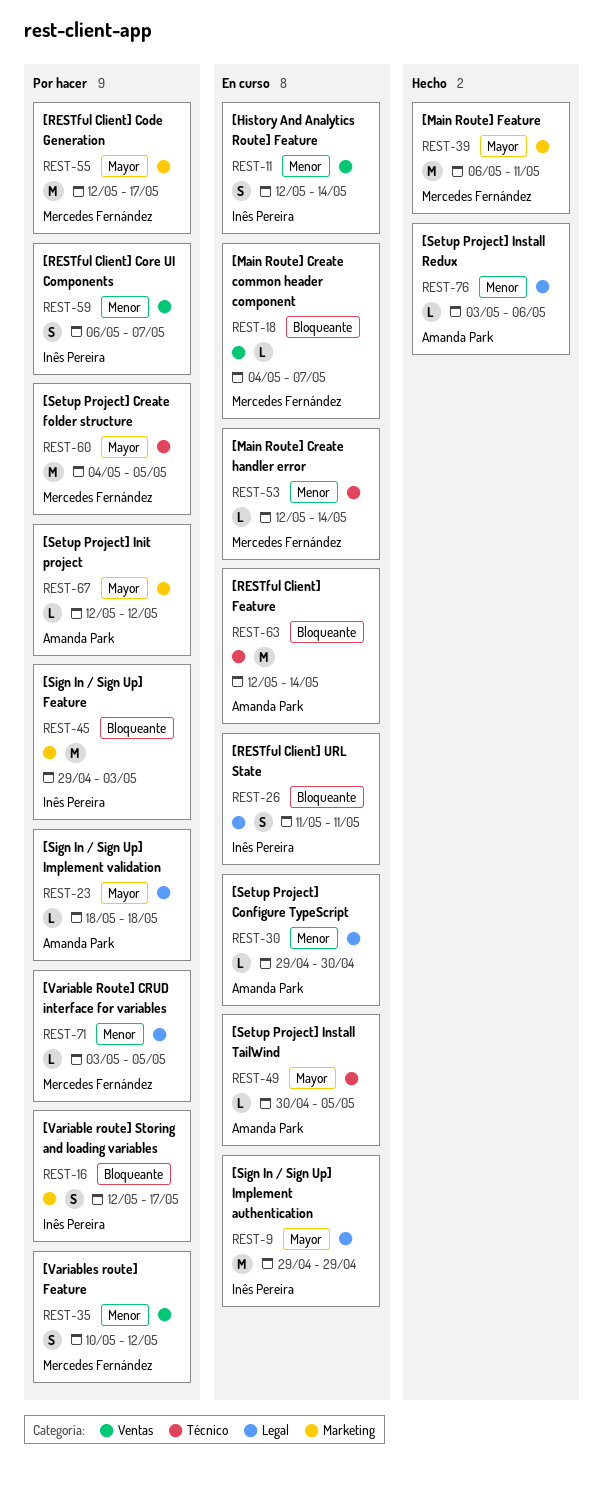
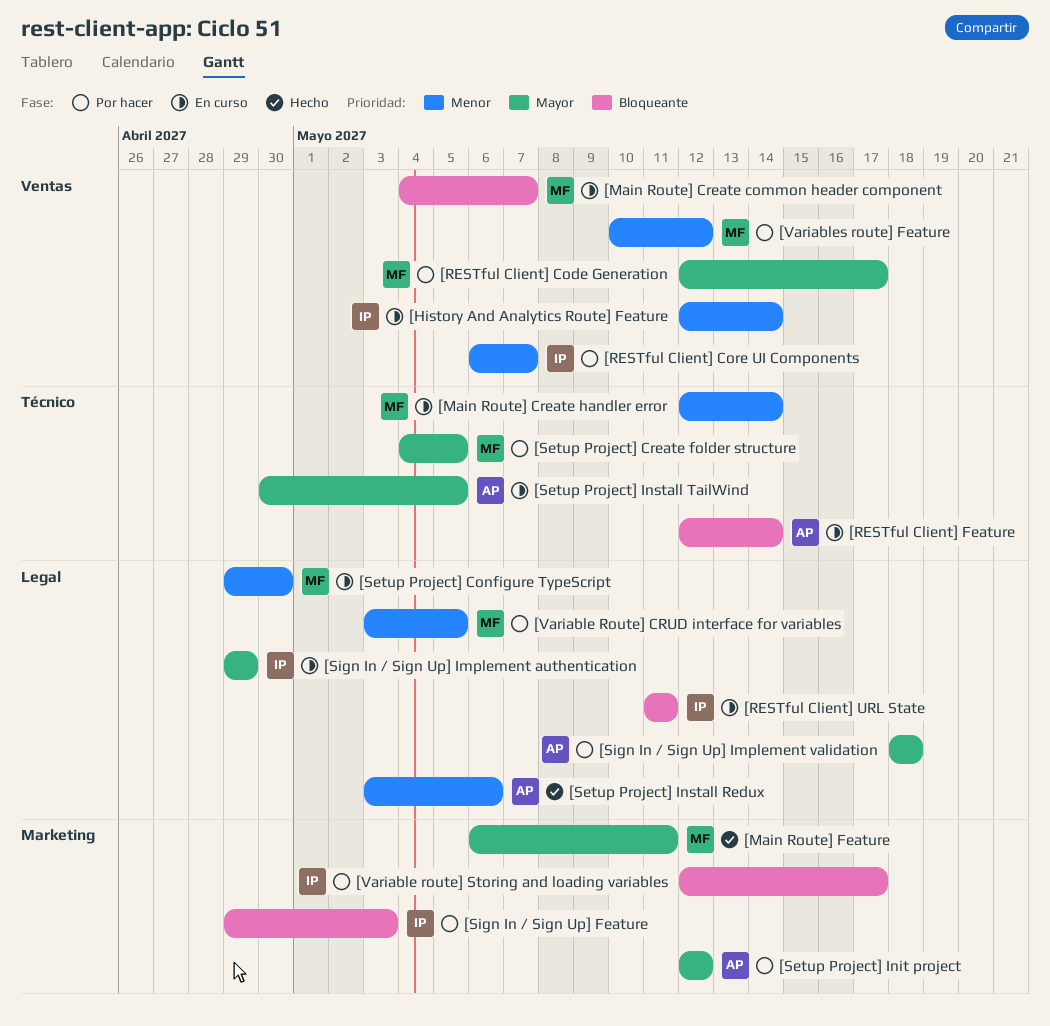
[RESTful Client] Code Generation, label: Marketing -> Ventas
[Setup Project] Configure TypeScript, owner: Amanda Park -> Mercedes Fernández

